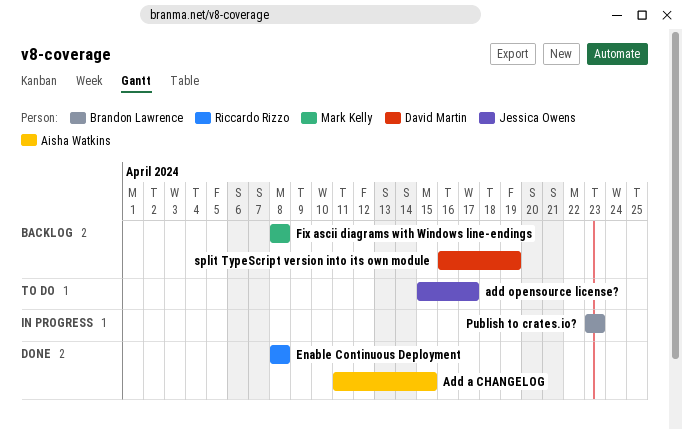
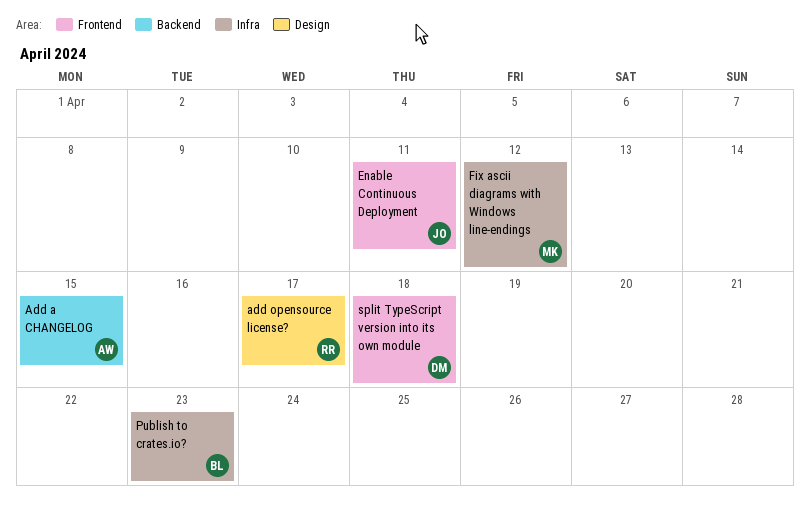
add opensource license?, owner: Jessica Owens -> Riccardo Rizzo
Enable Continuous Deployment, owner: Riccardo Rizzo -> Jessica Owens
Enable Continuous Deployment, due: Apr 8 -> Apr 11
Fix ascii diagrams with Windows line-endings, due: Apr 8 -> Apr 12
split TypeScript version into its own module, due: Apr 19 -> Apr 18

